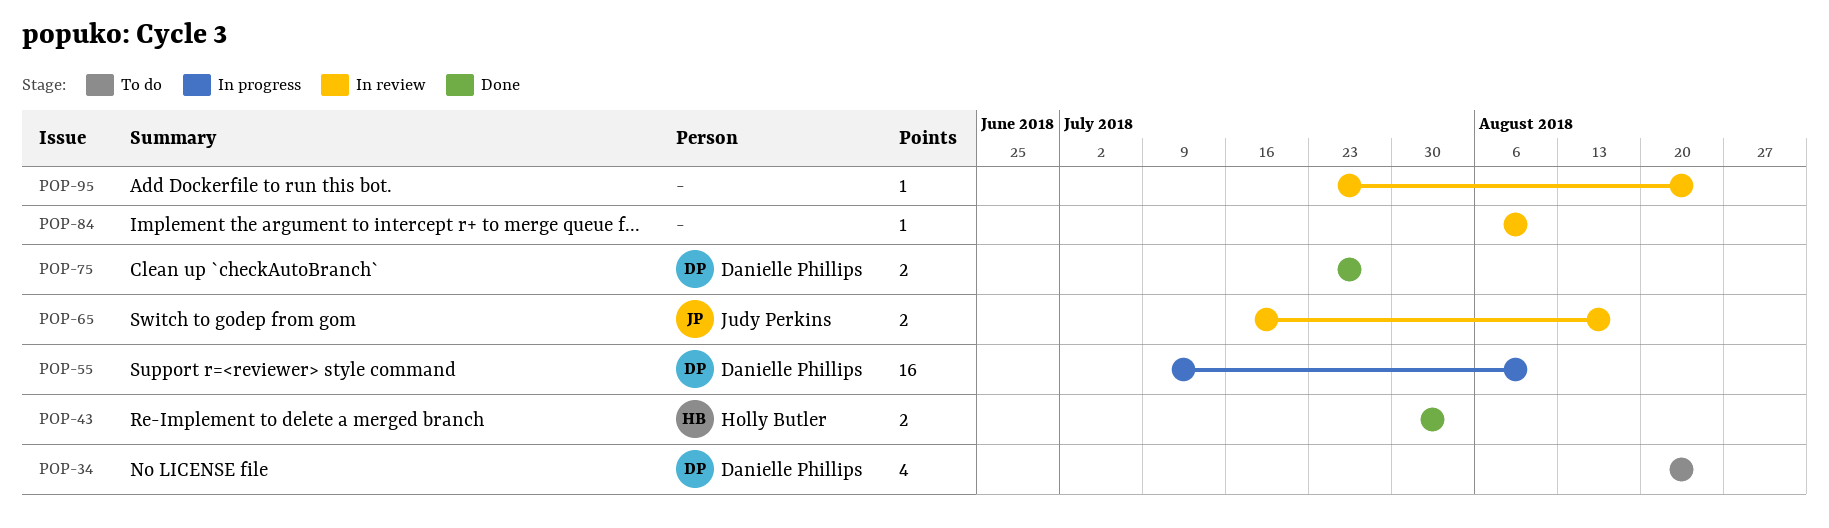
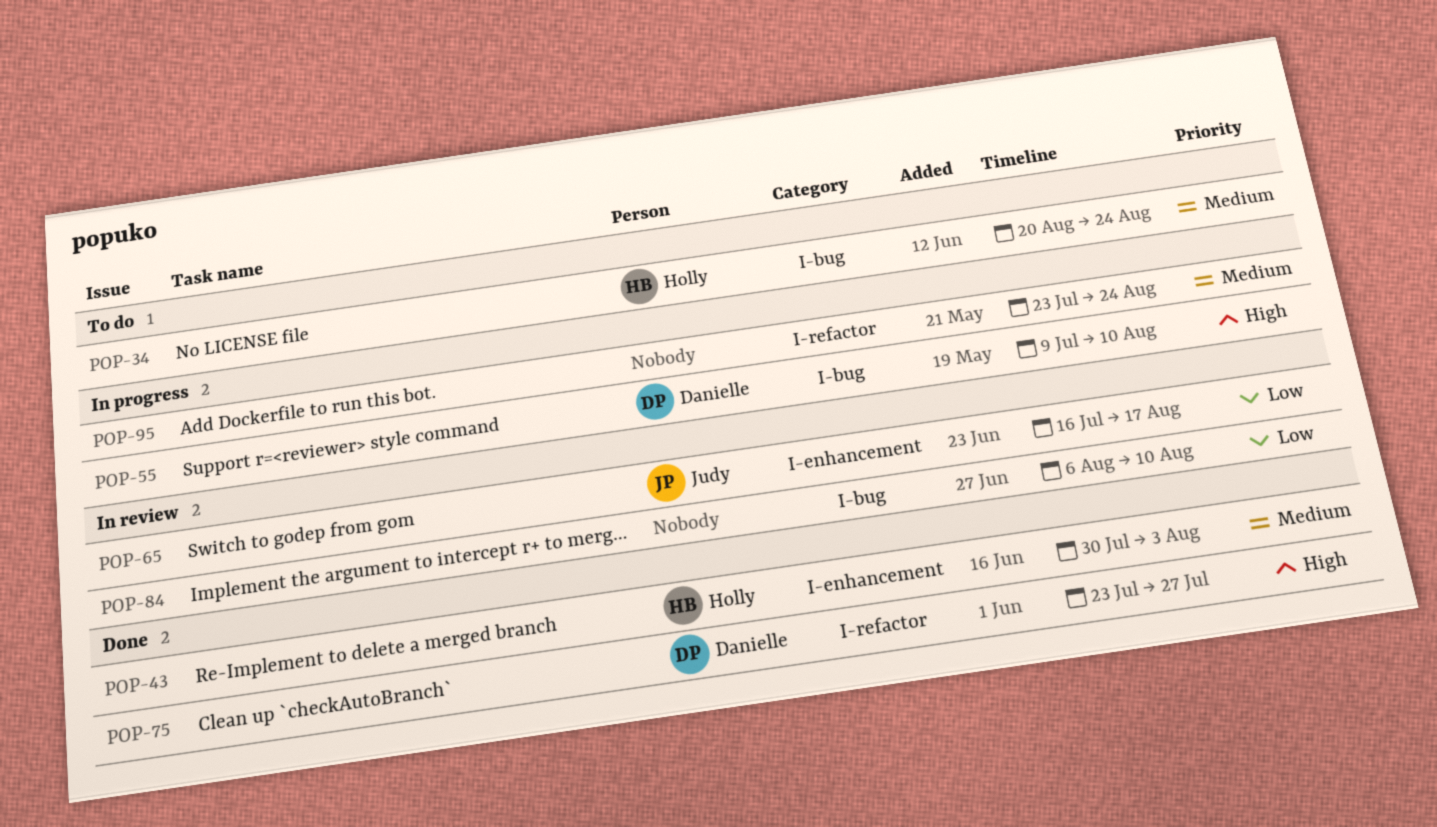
POP-34, owner: Danielle Phillips -> Holly Butler
POP-95, status: In review -> In progress

